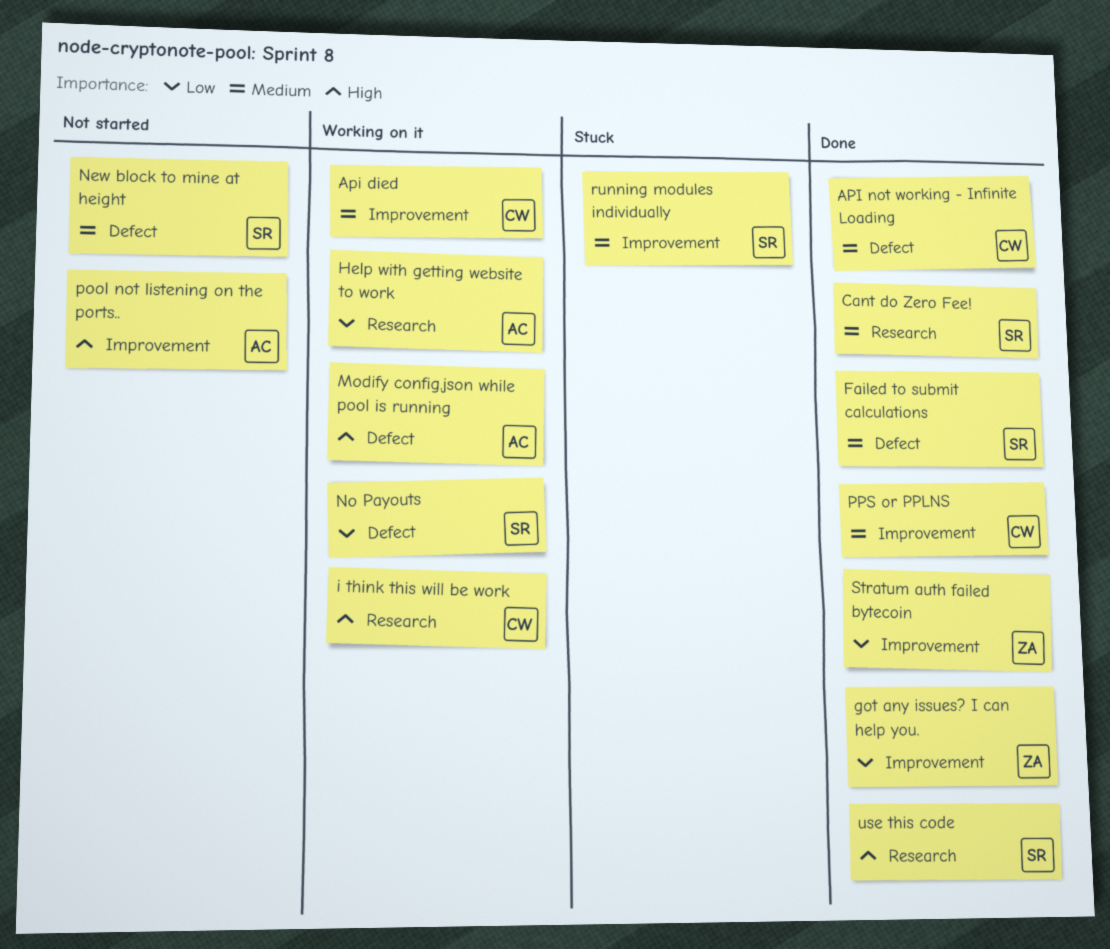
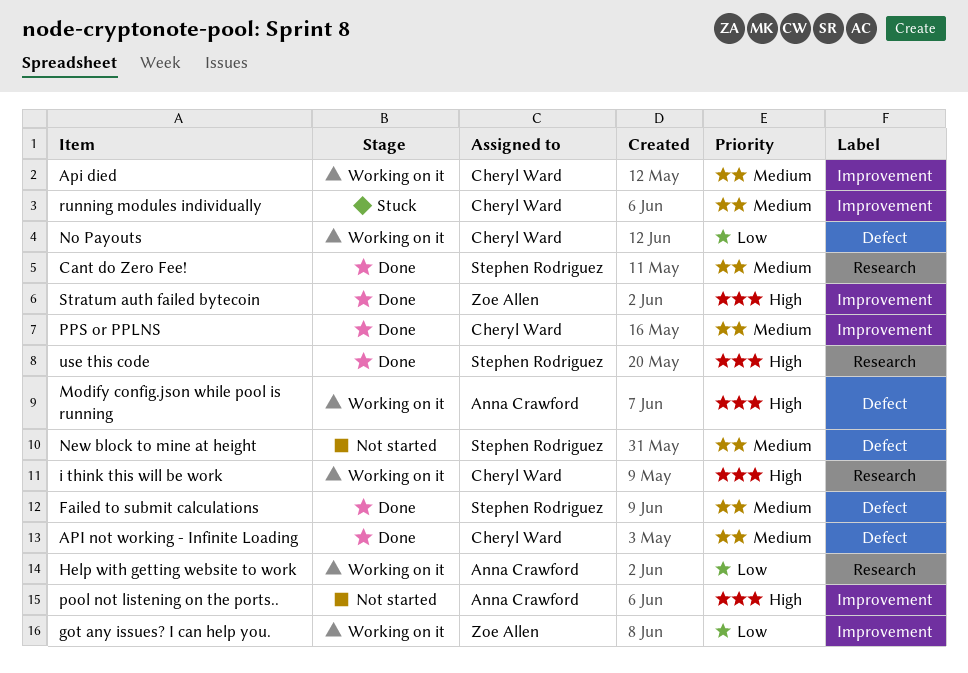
got any issues? I can help you., status: Done -> Working on it
No Payouts, owner: Stephen Rodriguez -> Cheryl Ward
running modules individually, owner: Stephen Rodriguez -> Cheryl Ward
Stratum auth failed bytecoin, priority: Low -> High

